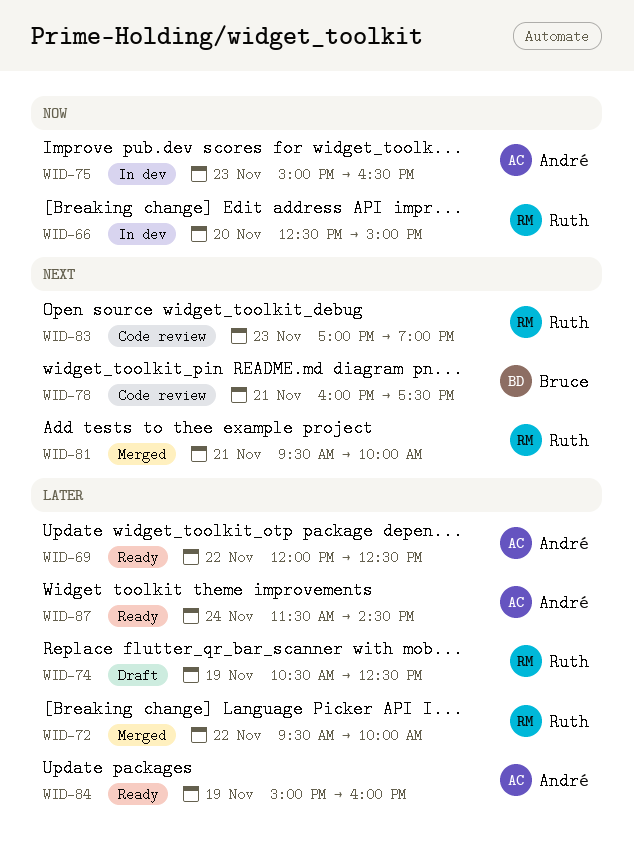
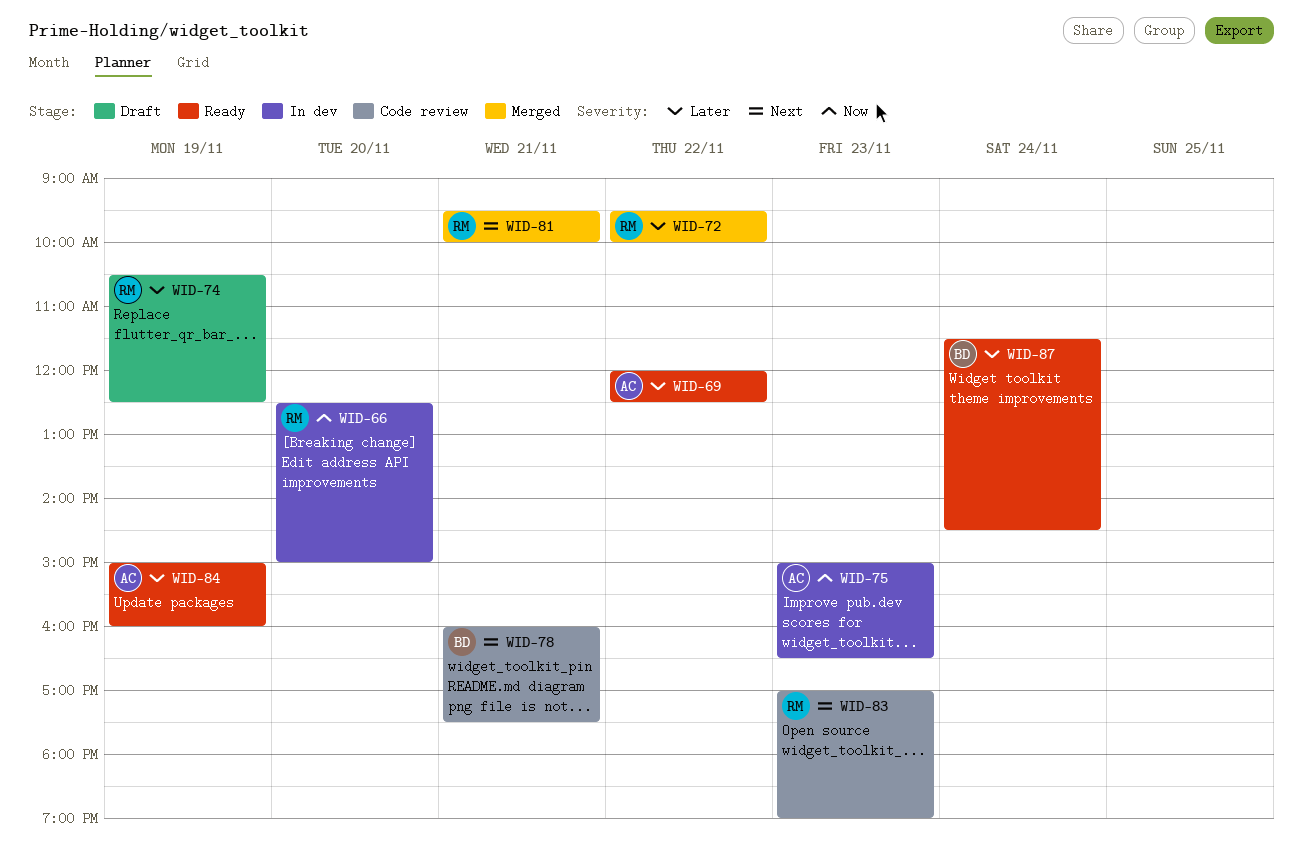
WID-87, owner: André -> Bruce

